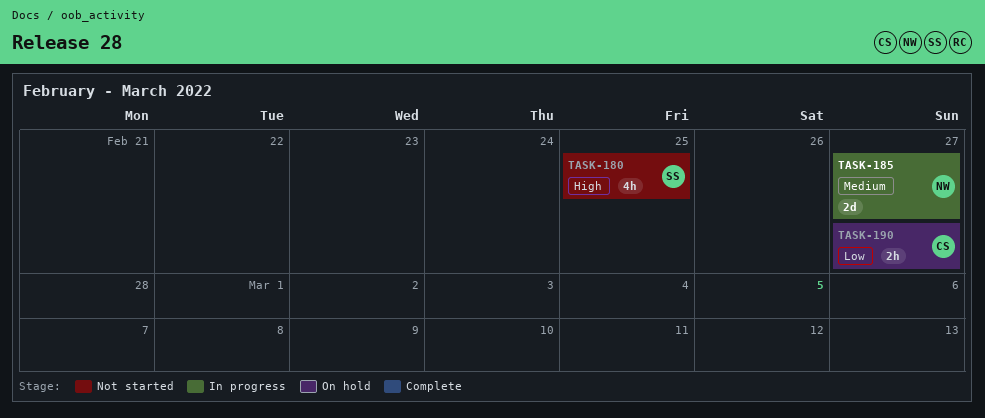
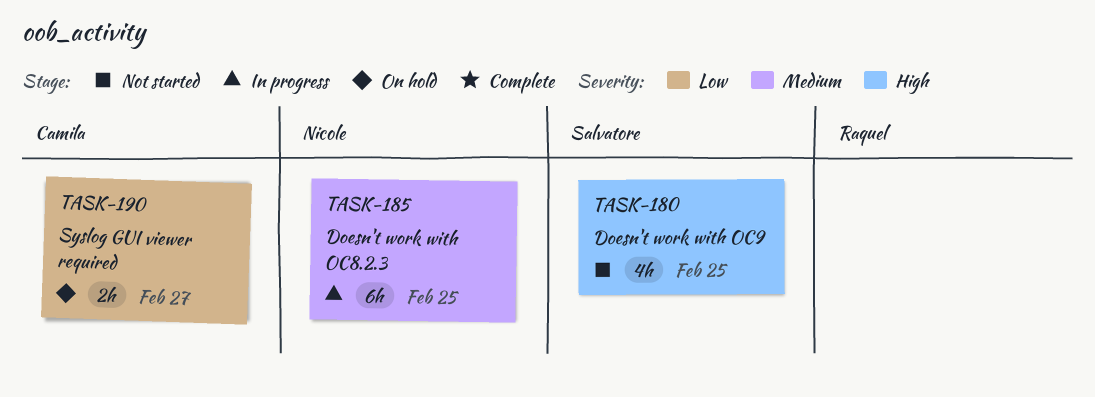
TASK-185, estimate: 2d -> 6h
TASK-185, due: Feb 27 -> Feb 25

